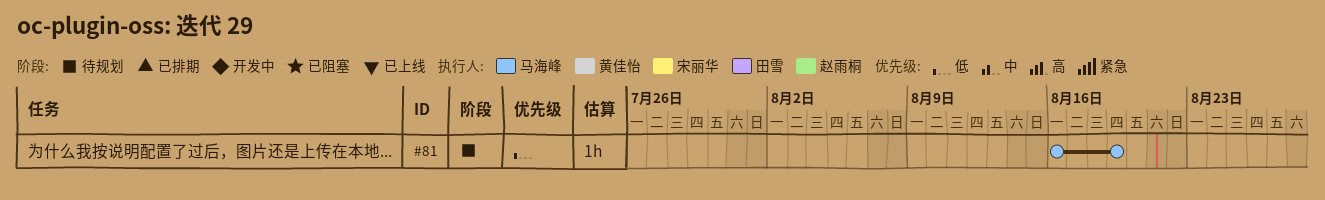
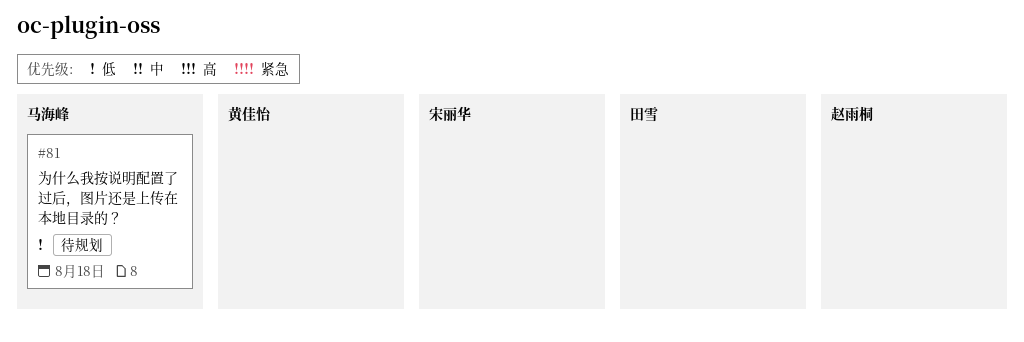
#81, due: Aug 19 -> Aug 18

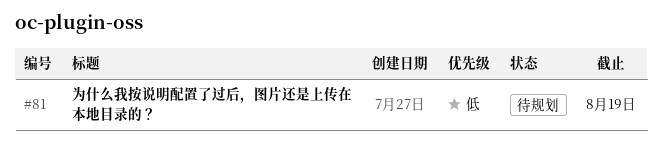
#81, due: Aug 18 -> Aug 19

